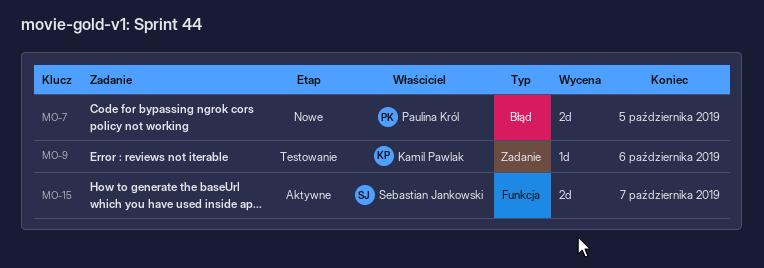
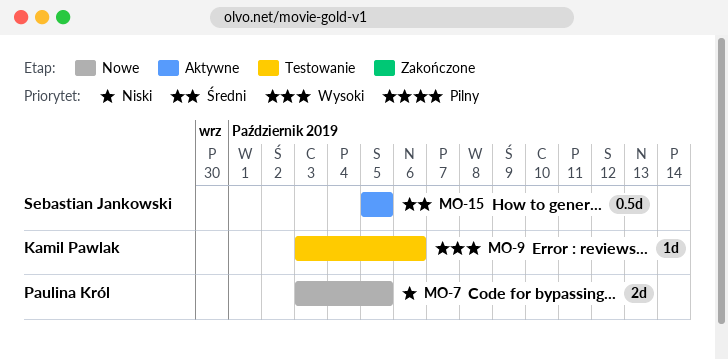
MO-15, estimate: 2d -> 0.5d
MO-15, due: Oct 7 -> Oct 5

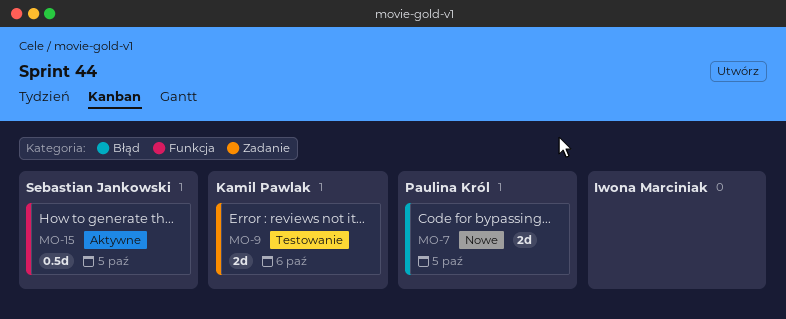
MO-9, estimate: 1d -> 2d

